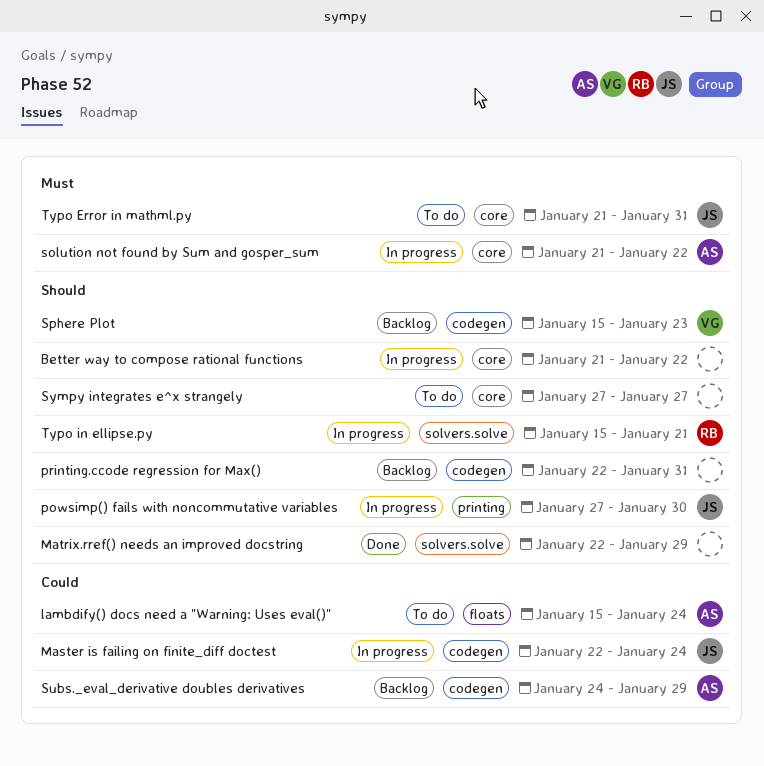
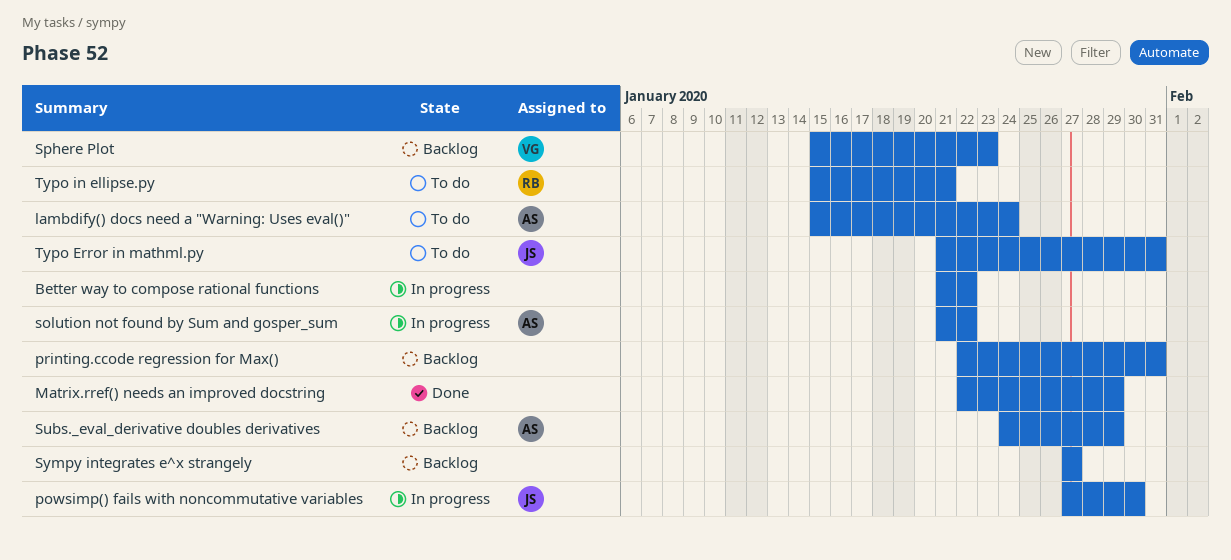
Master is failing on finite_diff doctest: present -> none
Sympy integrates e^x strangely, status: To do -> Backlog
Typo in ellipse.py, status: In progress -> To do

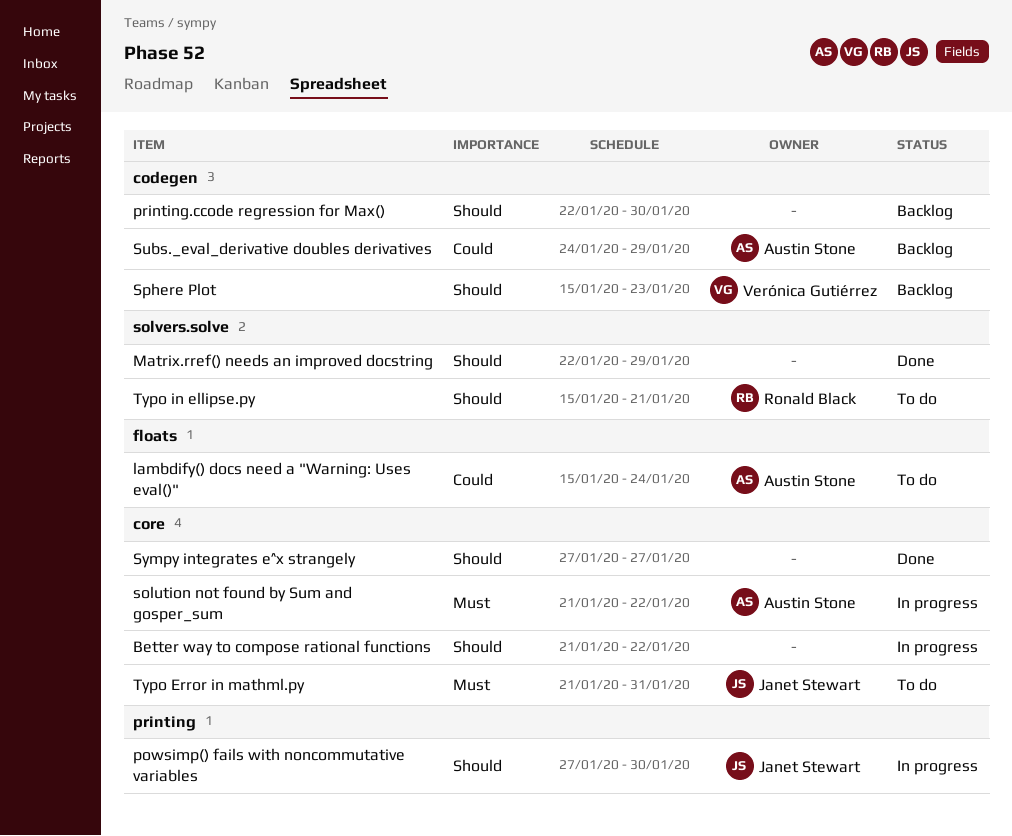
printing.ccode regression for Max(), due: Jan 31 -> Jan 30
Sympy integrates e^x strangely, status: Backlog -> Done

